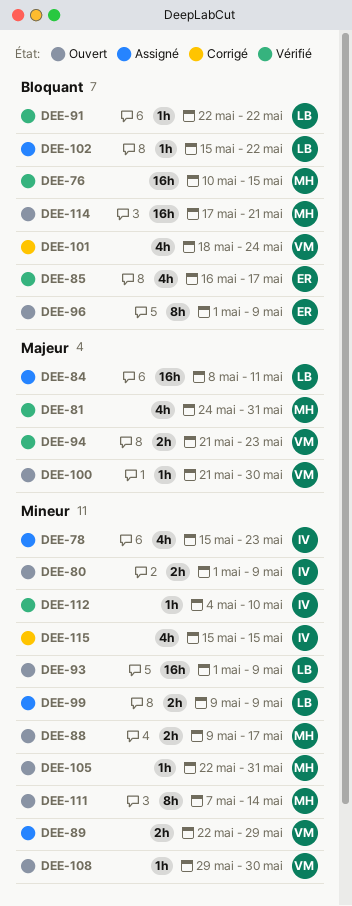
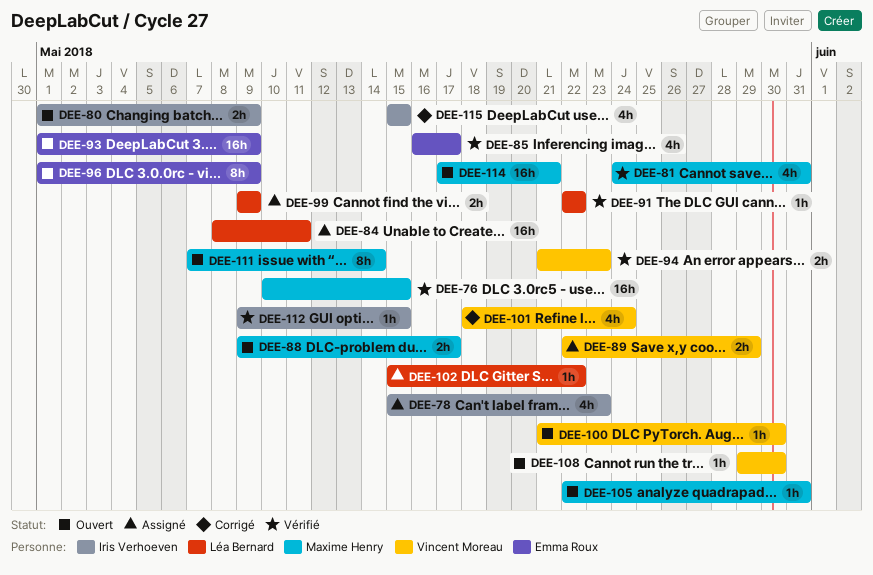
DEE-93, owner: Léa Bernard -> Emma Roux
DEE-112, start: May 4 -> May 9
DEE-112, due: May 10 -> May 15

